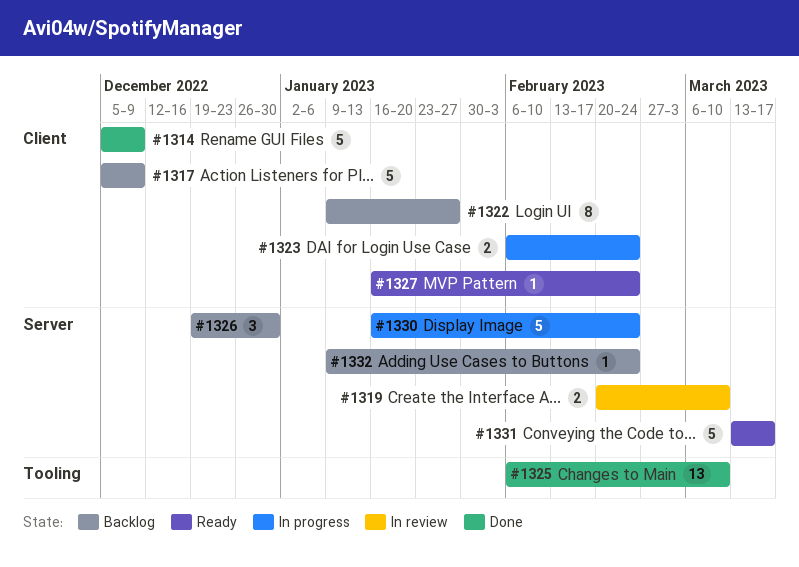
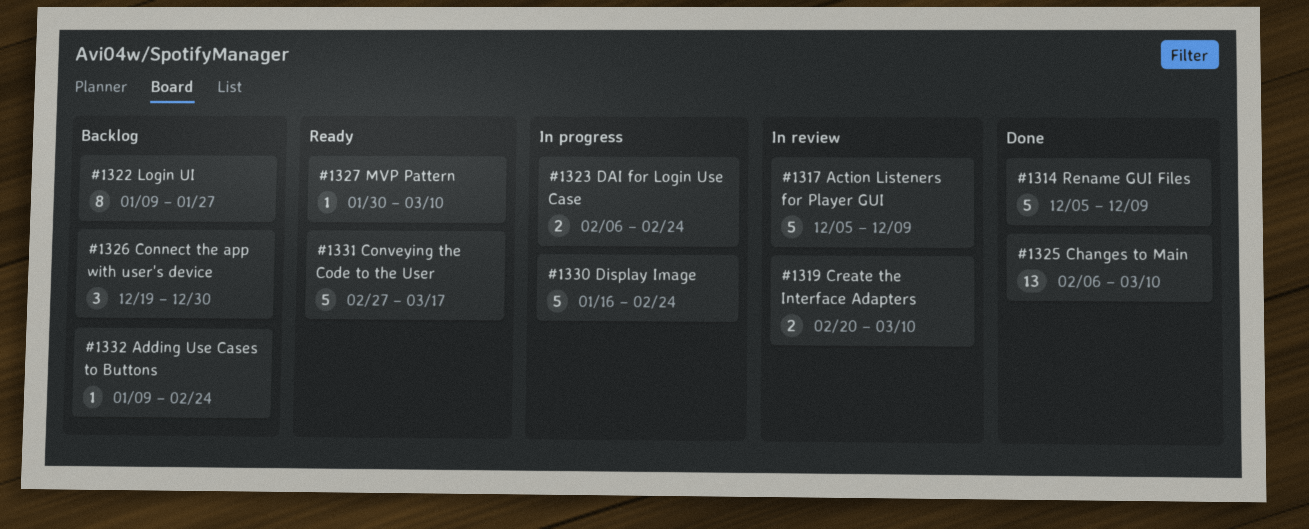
#1317, status: Backlog -> In review
#1327, start: Jan 16 -> Jan 30
#1327, due: Feb 24 -> Mar 10
#1331, start: Mar 13 -> Feb 27

